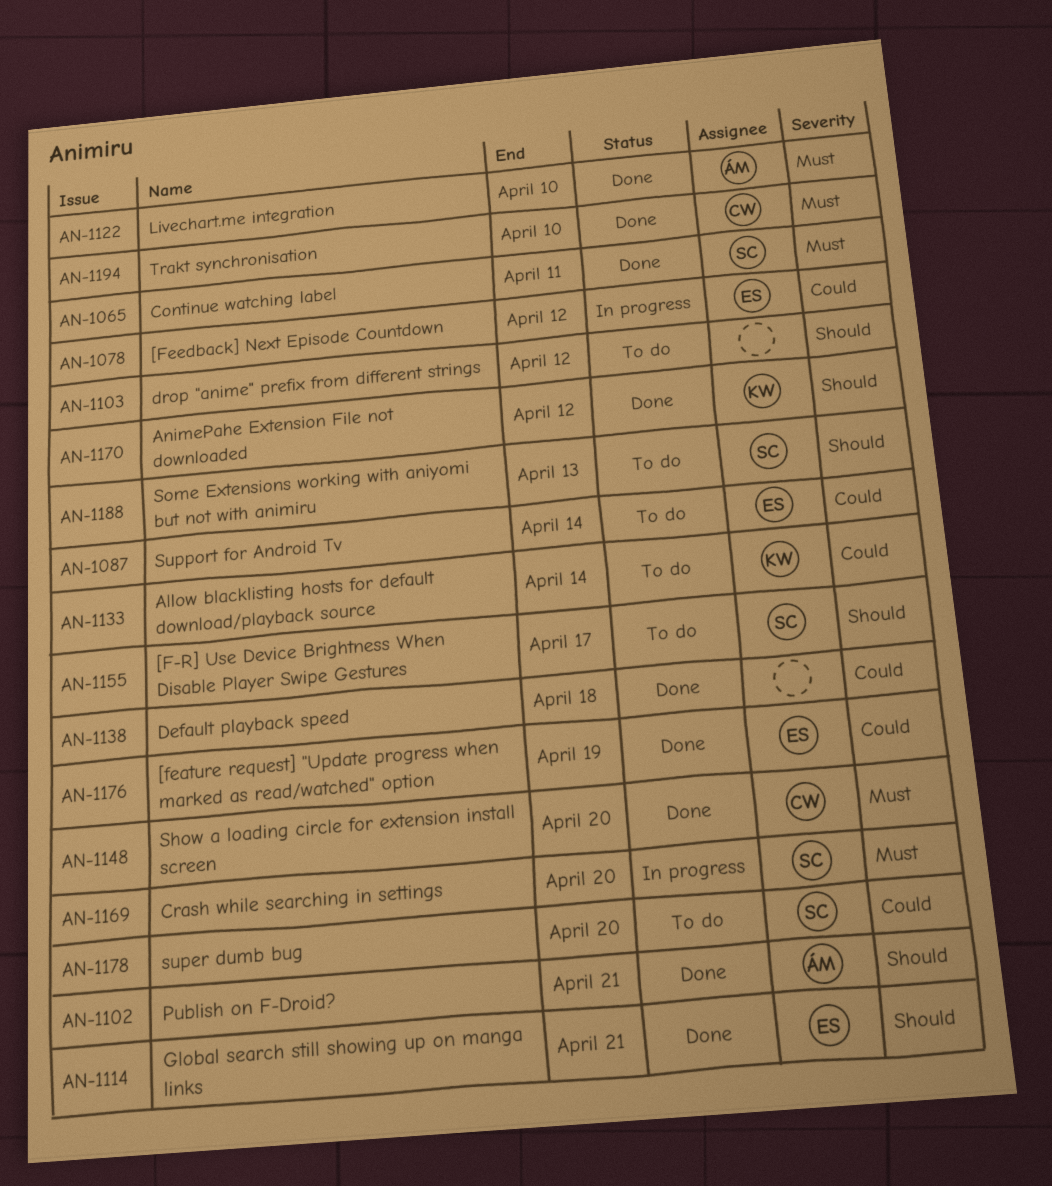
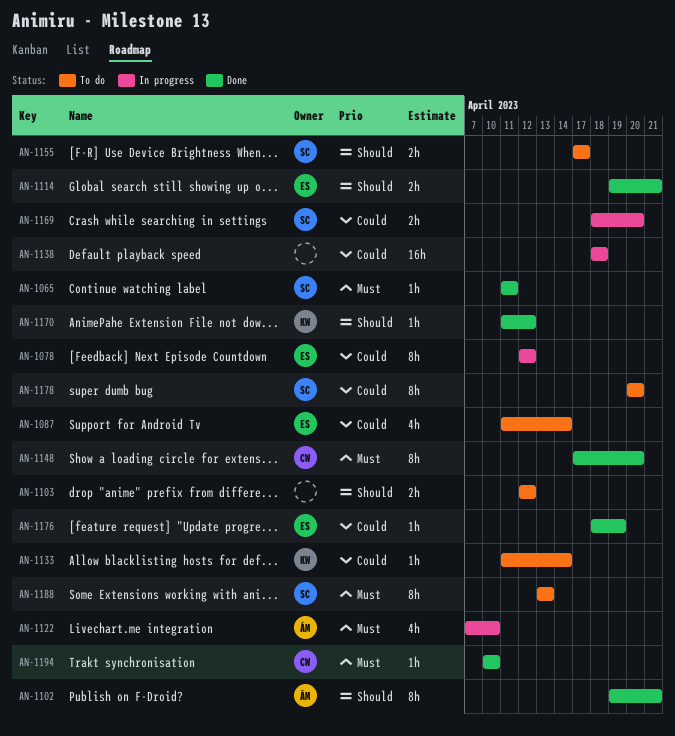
AN-1122, status: Done -> In progress
AN-1138, status: Done -> In progress
AN-1169, priority: Must -> Could
AN-1188, priority: Should -> Must

